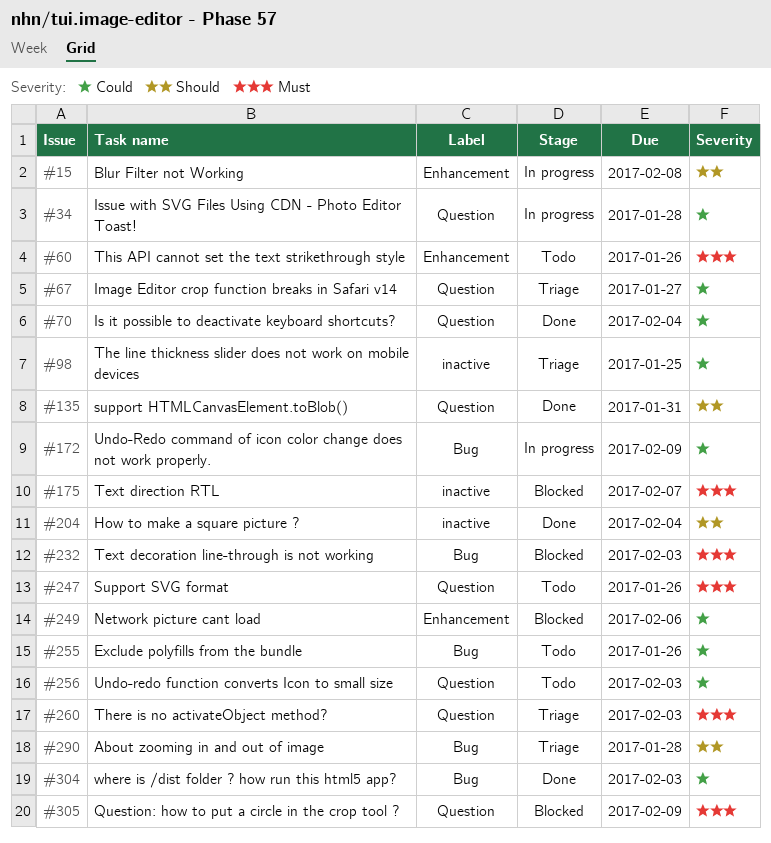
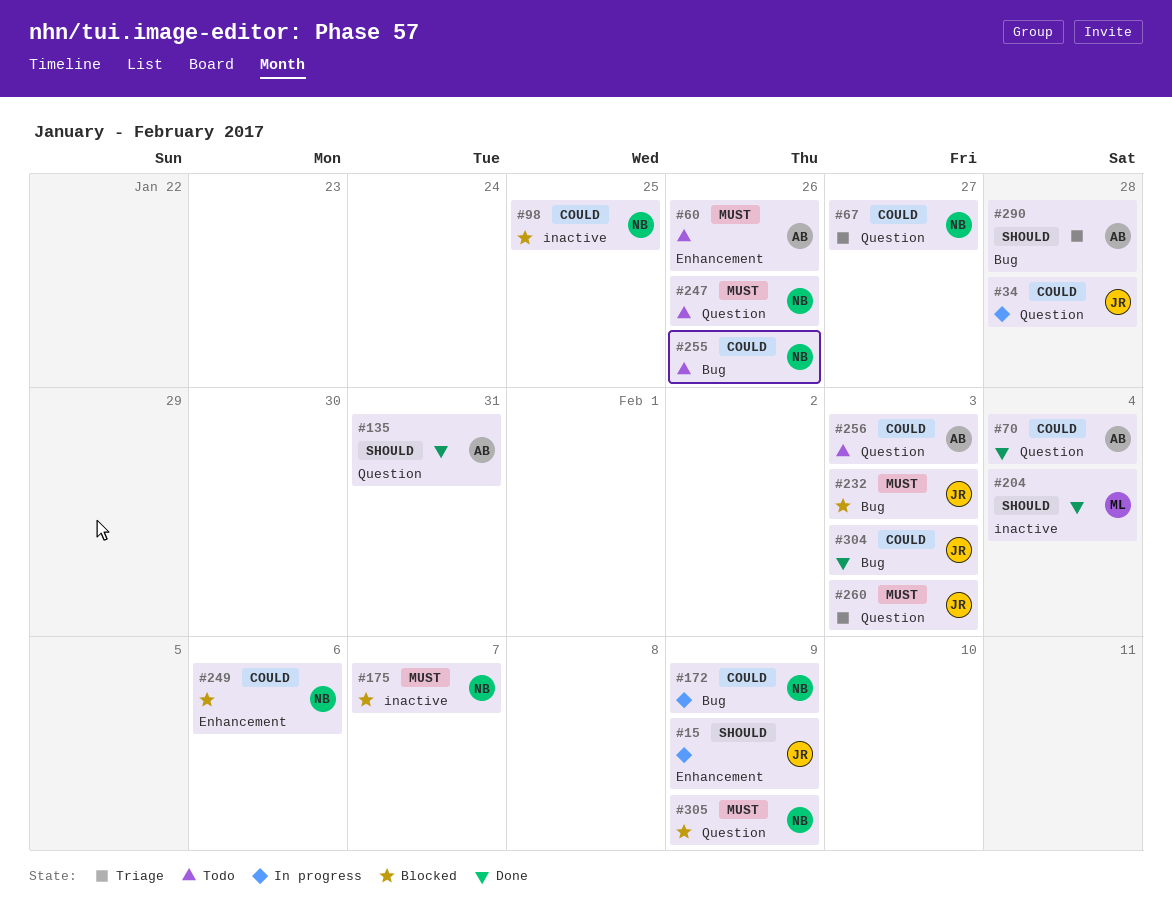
#15, due: Feb 8 -> Feb 9
#98, status: Triage -> Blocked

